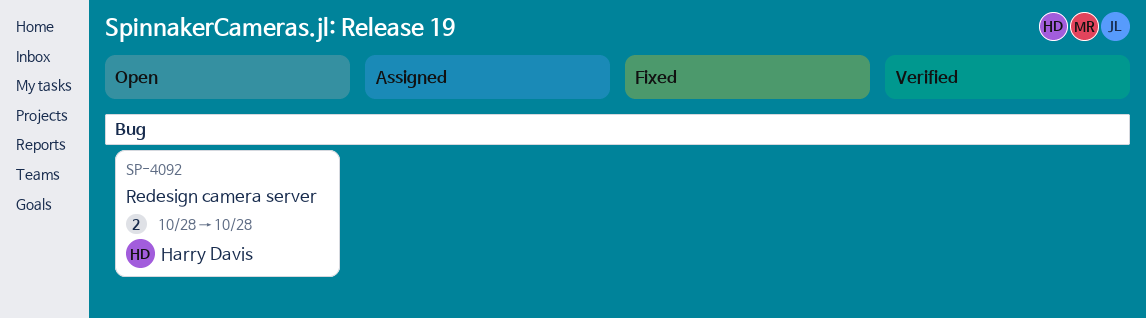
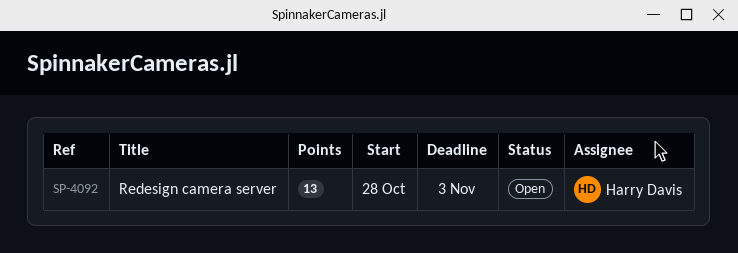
SP-4092, estimate: 2 -> 13
SP-4092, due: Oct 28 -> Nov 3

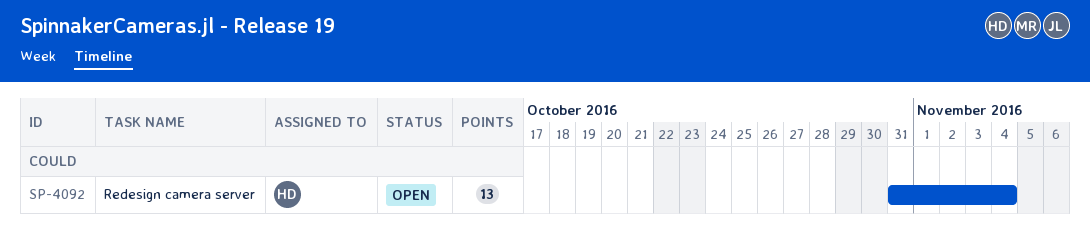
SP-4092, start: Oct 28 -> Oct 31
SP-4092, due: Nov 3 -> Nov 4

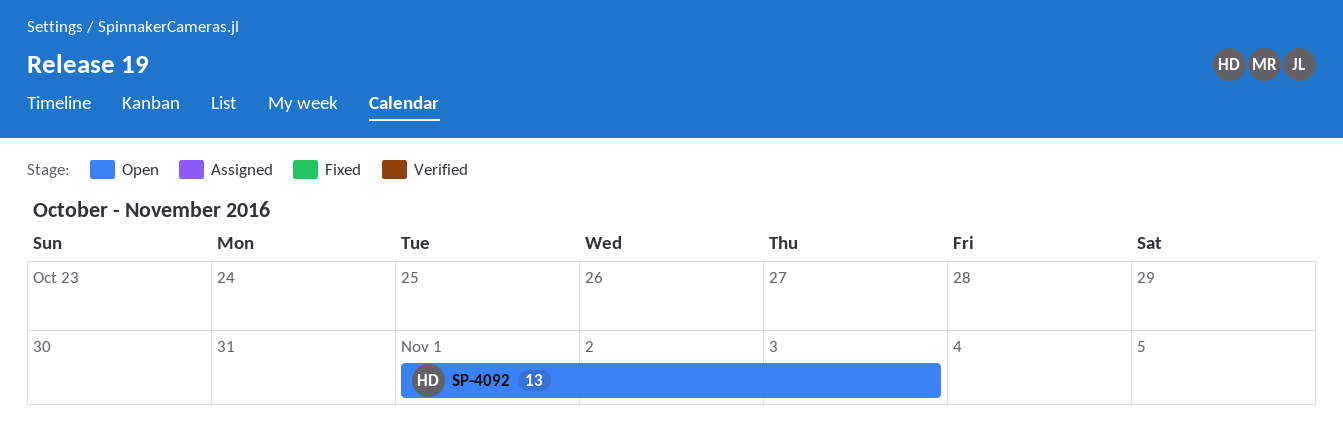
SP-4092, start: Oct 31 -> Nov 1
SP-4092, due: Nov 4 -> Nov 3

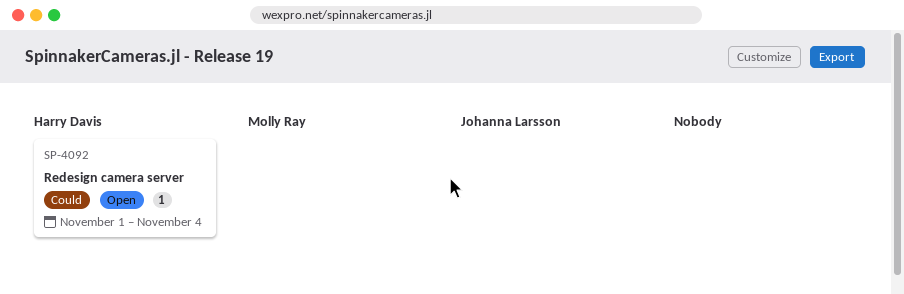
SP-4092, estimate: 13 -> 1
SP-4092, due: Nov 3 -> Nov 4

